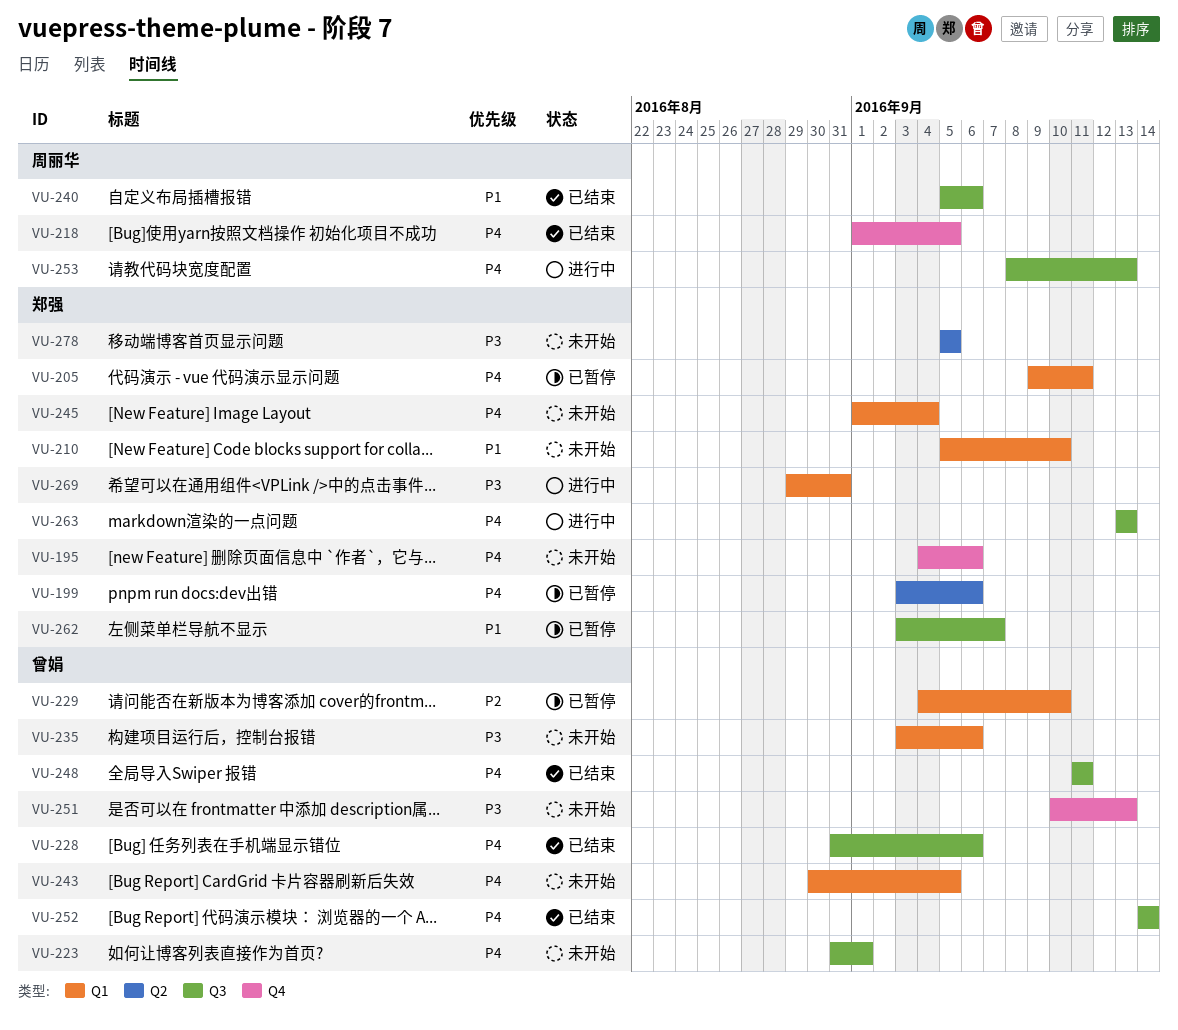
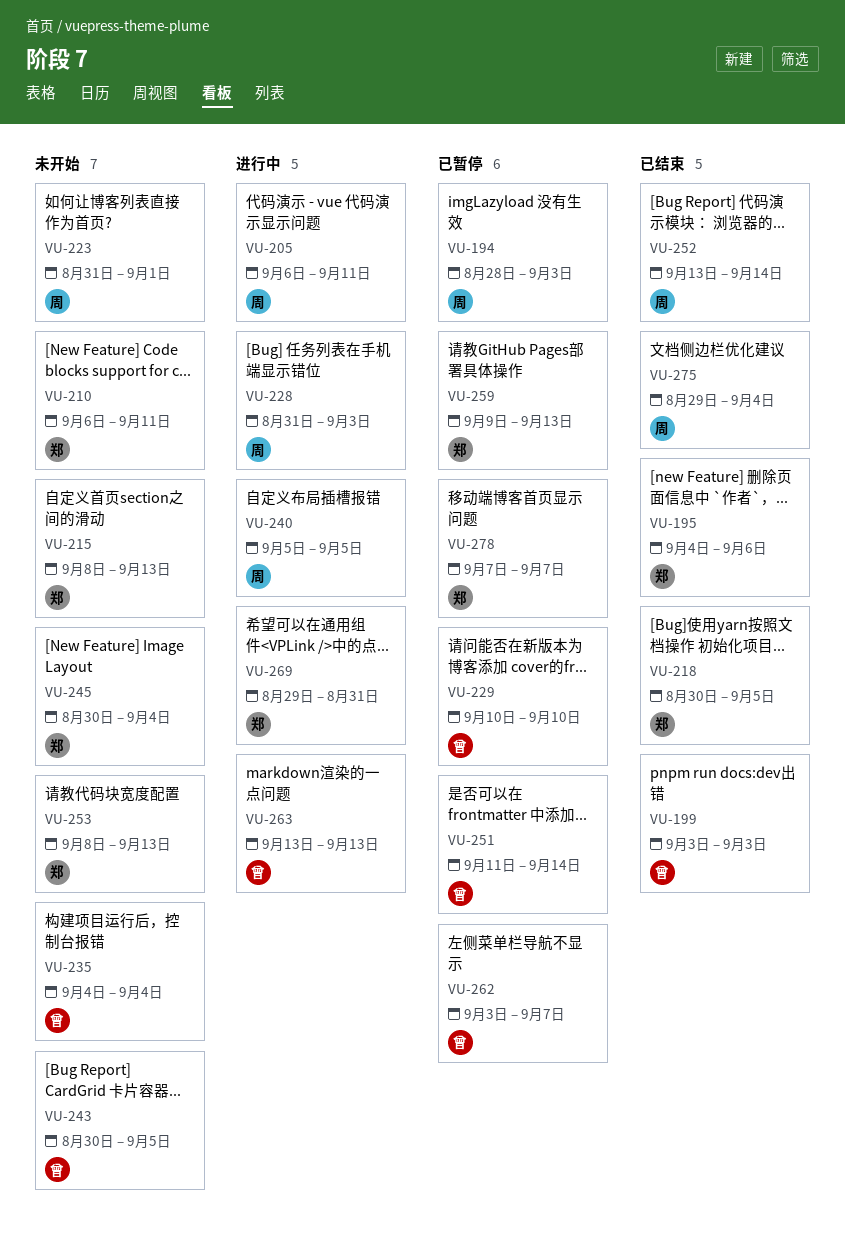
VU-194: none -> present
VU-195, status: 未开始 -> 已结束
VU-199, status: 已暂停 -> 已结束
VU-199, owner: 郑强 -> 曾娟
VU-199, due: Sep 6 -> Sep 3
VU-205, status: 已暂停 -> 进行中
VU-205, owner: 郑强 -> 周丽华
VU-205, start: Sep 9 -> Sep 6
VU-210, start: Sep 5 -> Sep 6
VU-210, due: Sep 10 -> Sep 11
VU-215: none -> present
VU-218, owner: 周丽华 -> 郑强
VU-218, start: Sep 1 -> Aug 30
VU-223, owner: 曾娟 -> 周丽华
VU-228, status: 已结束 -> 进行中
VU-228, owner: 曾娟 -> 周丽华
VU-228, due: Sep 6 -> Sep 3
VU-229, start: Sep 4 -> Sep 10
VU-235, start: Sep 3 -> Sep 4
VU-235, due: Sep 6 -> Sep 4
VU-240, status: 已结束 -> 进行中
VU-240, due: Sep 6 -> Sep 5
VU-245, start: Sep 1 -> Aug 30
VU-248: present -> none
VU-251, status: 未开始 -> 已暂停
VU-251, start: Sep 10 -> Sep 11
VU-251, due: Sep 13 -> Sep 14
VU-252, owner: 曾娟 -> 周丽华
VU-252, start: Sep 14 -> Sep 13
VU-253, status: 进行中 -> 未开始
VU-253, owner: 周丽华 -> 郑强
VU-259: none -> present
VU-262, owner: 郑强 -> 曾娟
VU-263, owner: 郑强 -> 曾娟
VU-275: none -> present
VU-278, status: 未开始 -> 已暂停
VU-278, start: Sep 5 -> Sep 7
VU-278, due: Sep 5 -> Sep 7

